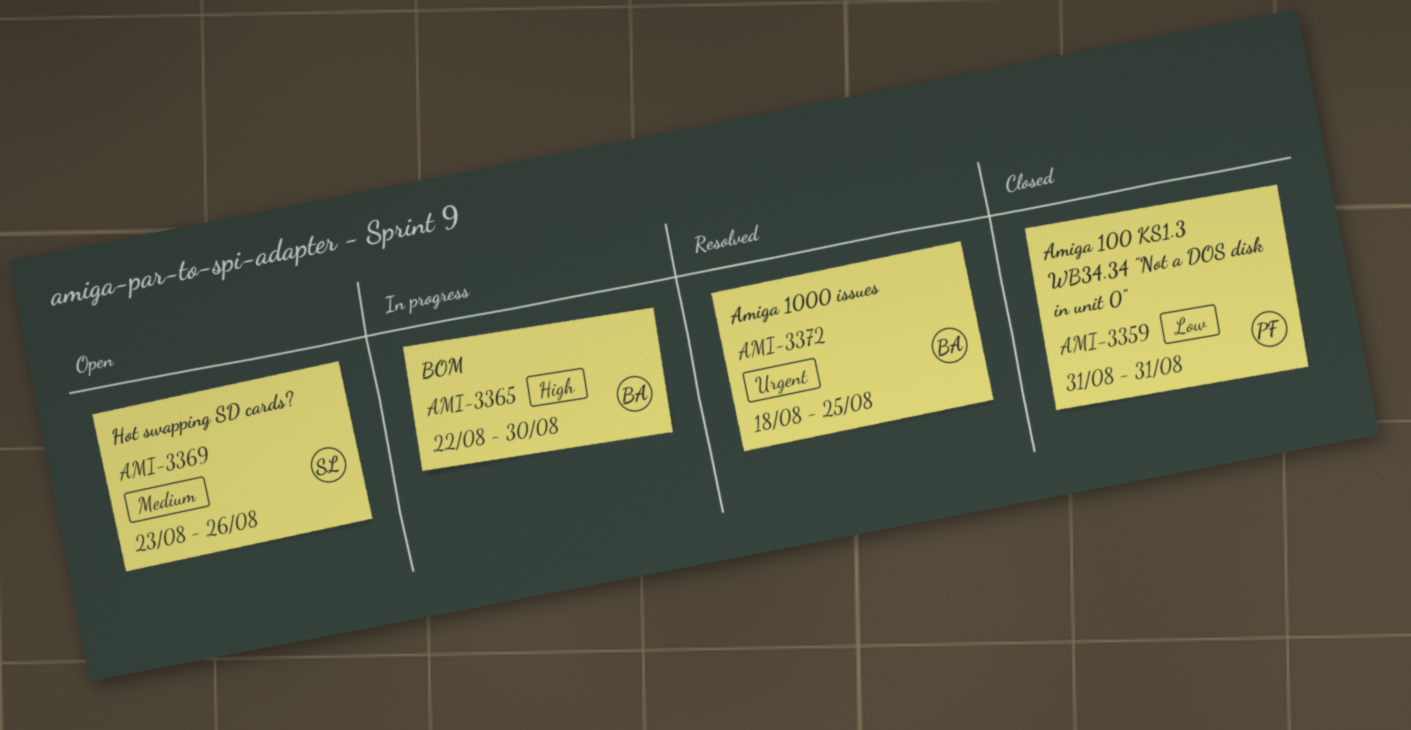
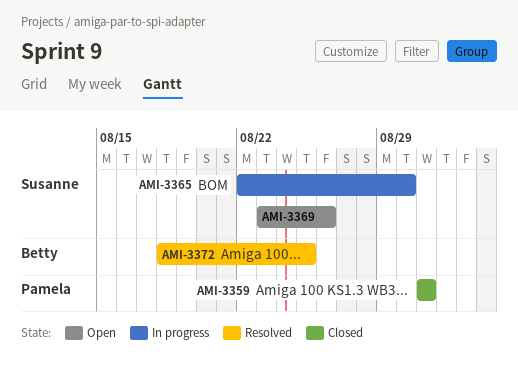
AMI-3365, owner: Betty -> Susanne

